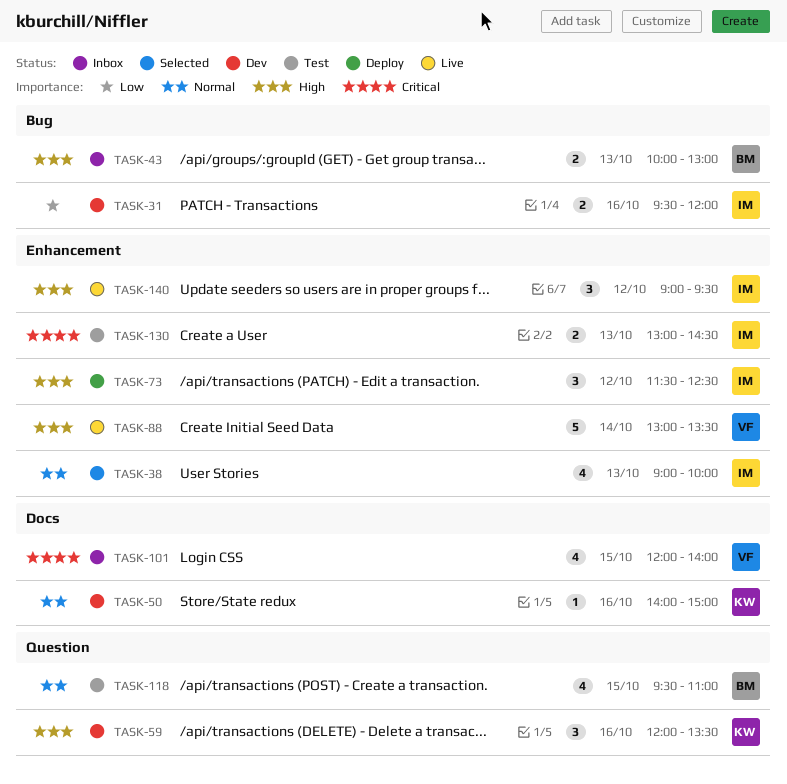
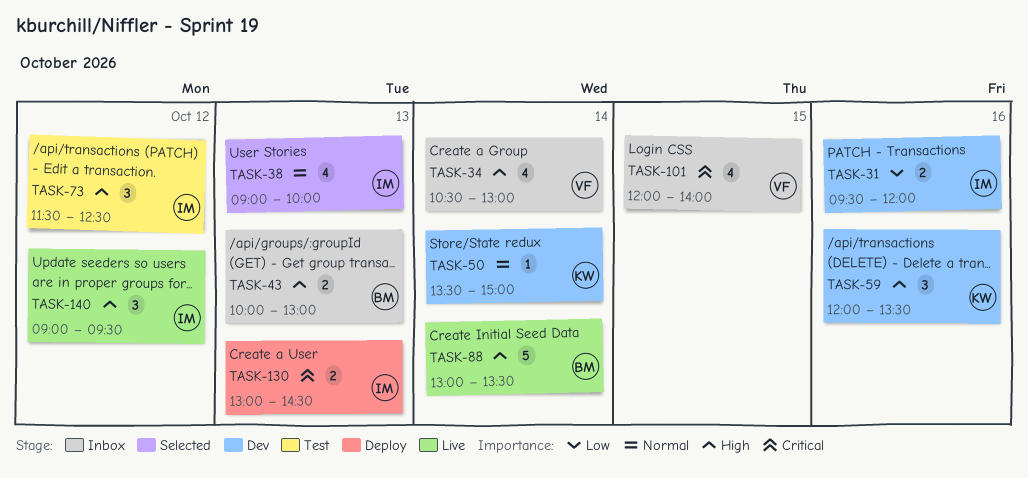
TASK-34: none -> present
TASK-50, day: Oct 16 -> Oct 14
TASK-50, begins: 14:00 -> 13:30
TASK-73, status: Deploy -> Test
TASK-88, owner: VF -> BM
TASK-118: present -> none
TASK-130, status: Test -> Deploy

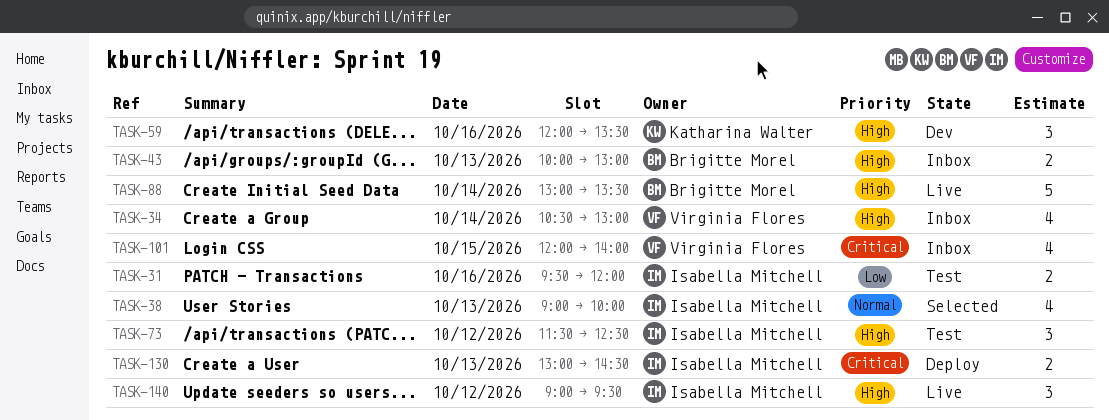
TASK-31, status: Dev -> Test
TASK-50: present -> none

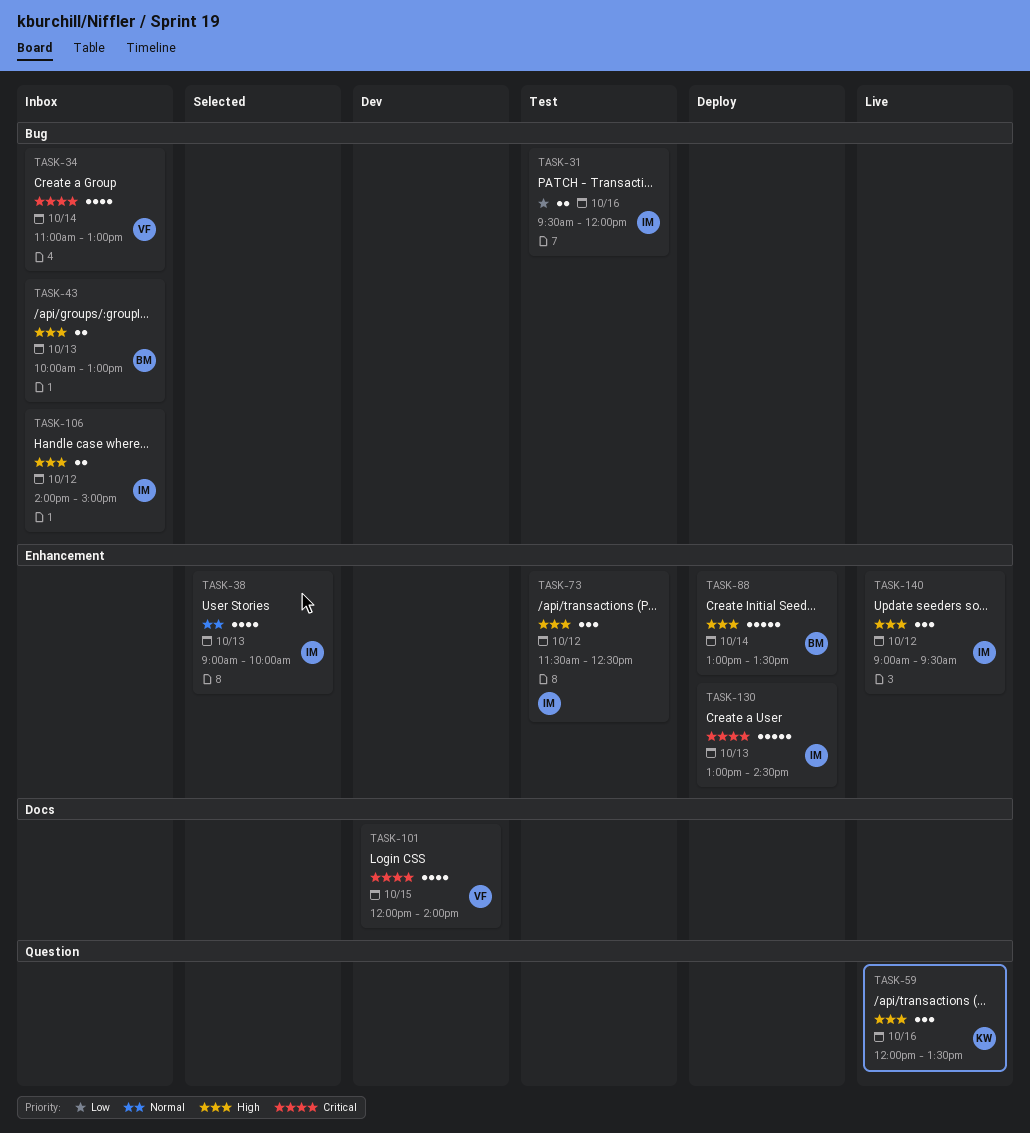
TASK-34, priority: High -> Critical
TASK-34, begins: 10:30 -> 11:00
TASK-59, status: Dev -> Live
TASK-88, status: Live -> Deploy
TASK-101, status: Inbox -> Dev
TASK-106: none -> present
TASK-130, estimate: 2 -> 5

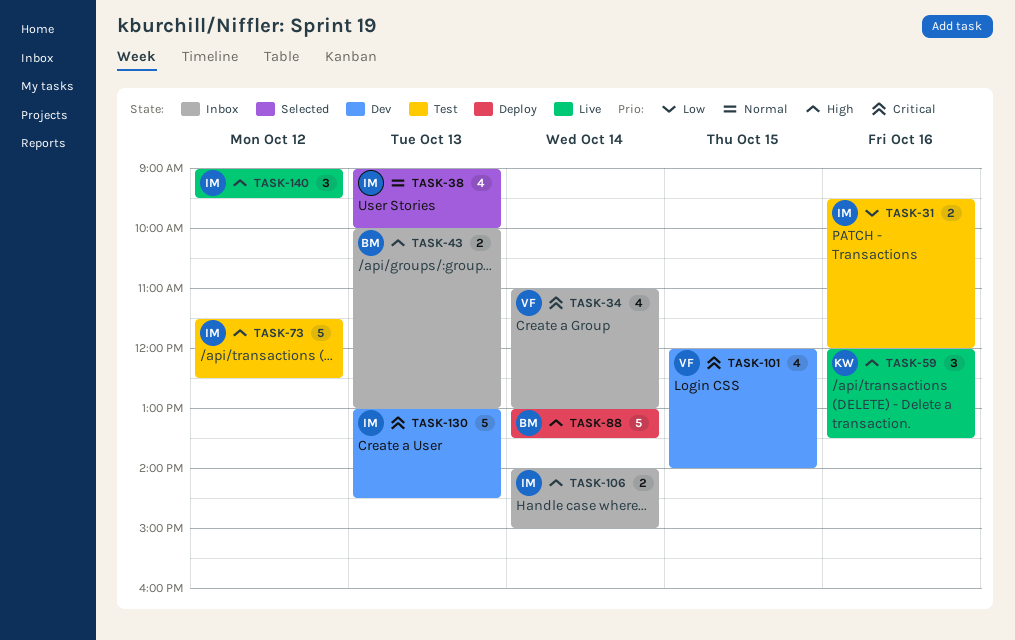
TASK-73, estimate: 3 -> 5
TASK-106, day: Oct 12 -> Oct 14
TASK-130, status: Deploy -> Dev

